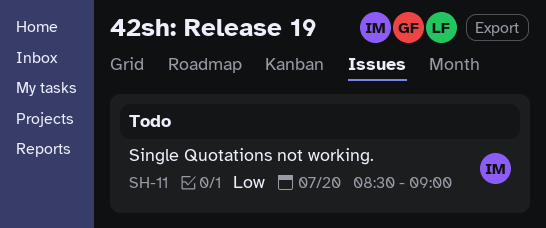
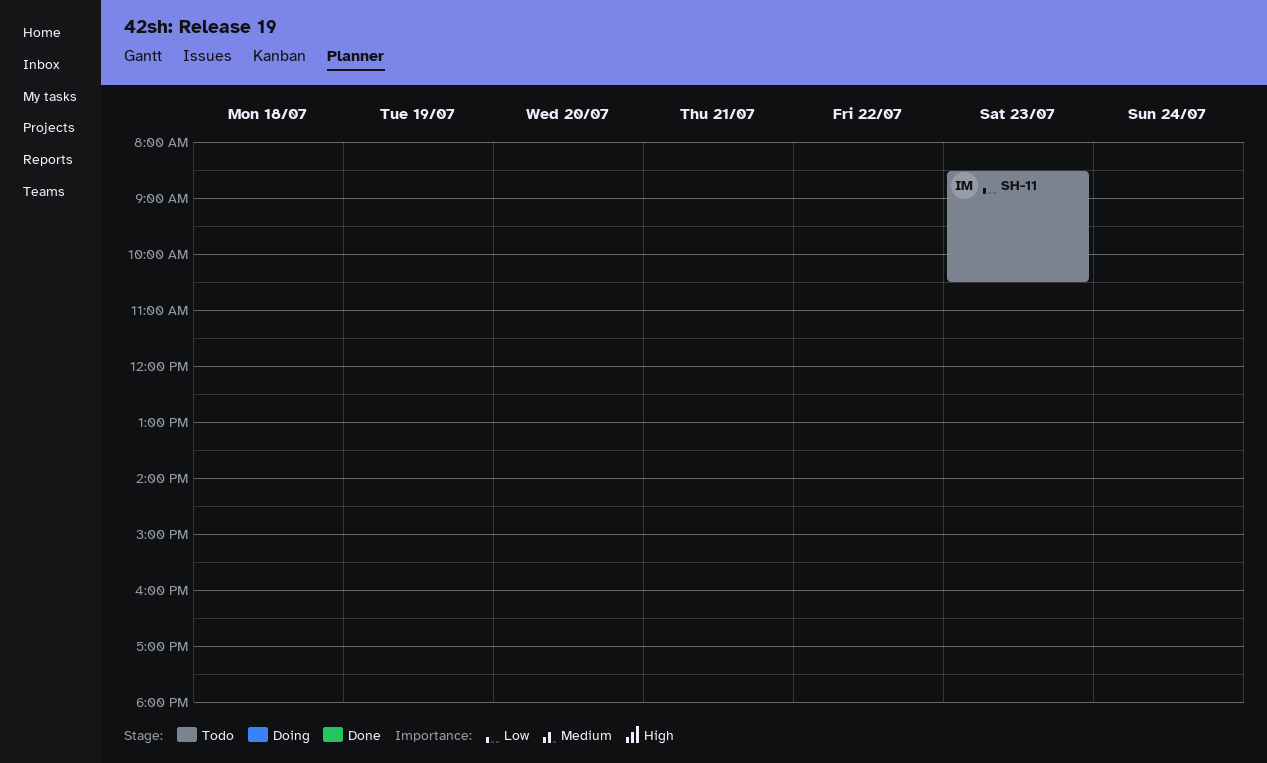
SH-11, day: Jul 20 -> Jul 23
SH-11, ends: 09:00 -> 10:30

